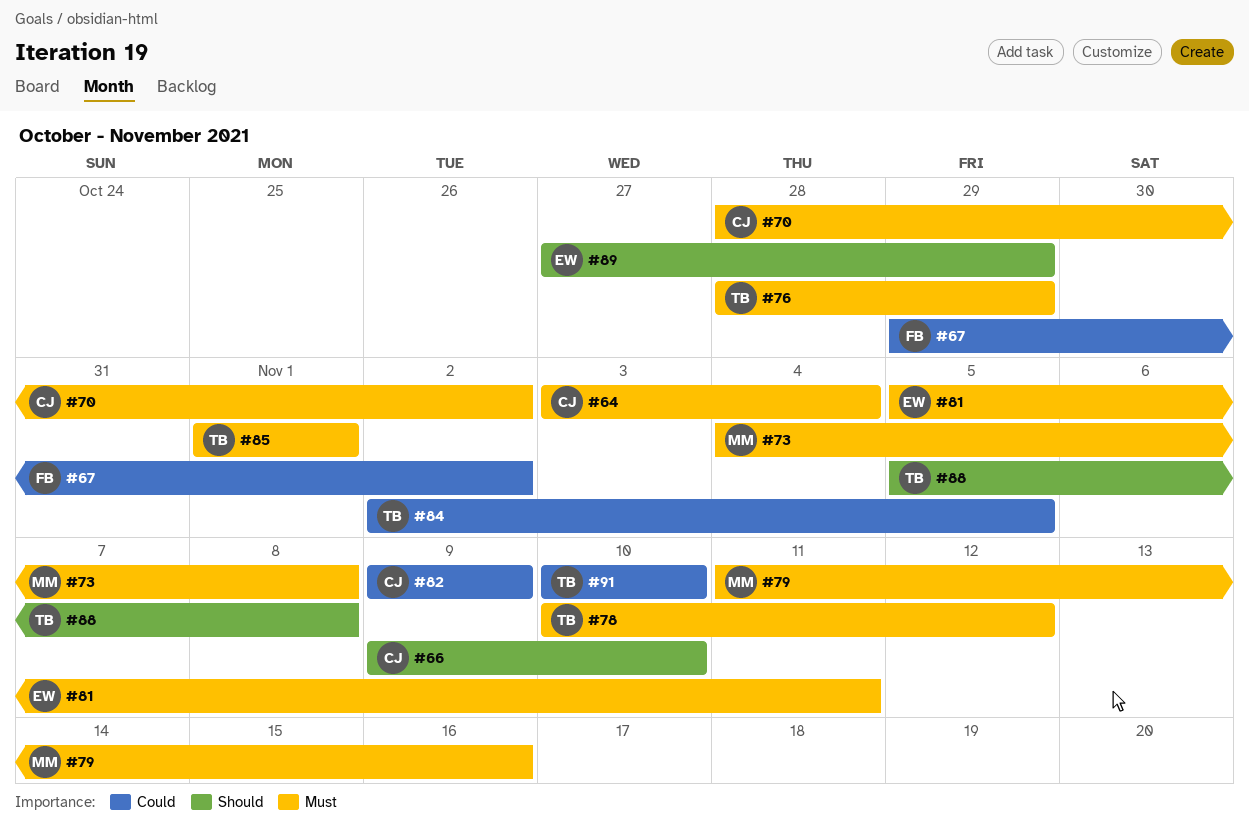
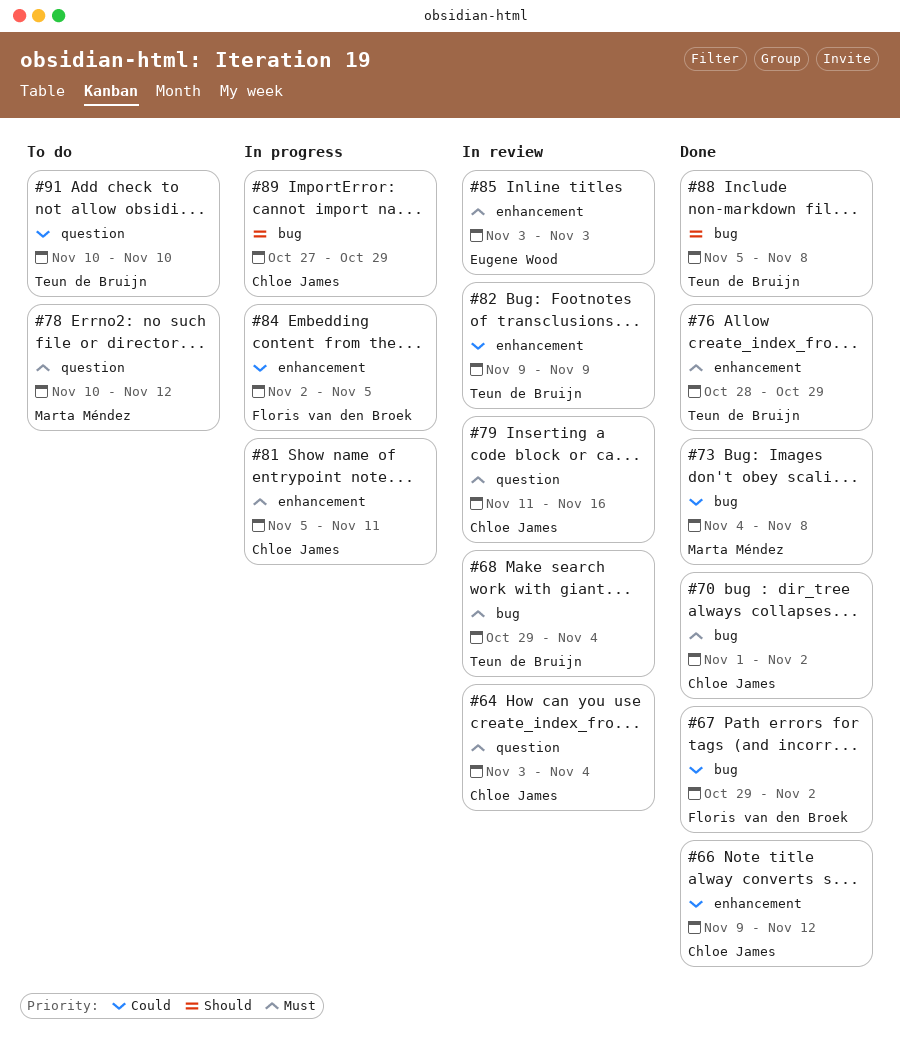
#66, priority: Should -> Could
#66, due: Nov 10 -> Nov 12
#68: none -> present
#70, start: Oct 28 -> Nov 1
#73, priority: Must -> Could
#78, owner: Teun de Bruijn -> Marta Méndez
#79, owner: Marta Méndez -> Chloe James
#81, owner: Eugene Wood -> Chloe James
#82, owner: Chloe James -> Teun de Bruijn
#84, owner: Teun de Bruijn -> Floris van den Broek
#85, owner: Teun de Bruijn -> Eugene Wood
#85, start: Nov 1 -> Nov 3
#85, due: Nov 1 -> Nov 3
#89, owner: Eugene Wood -> Chloe James

